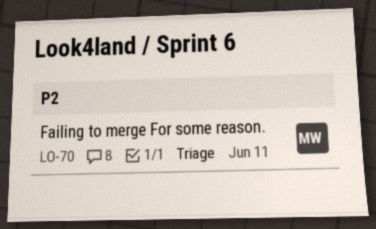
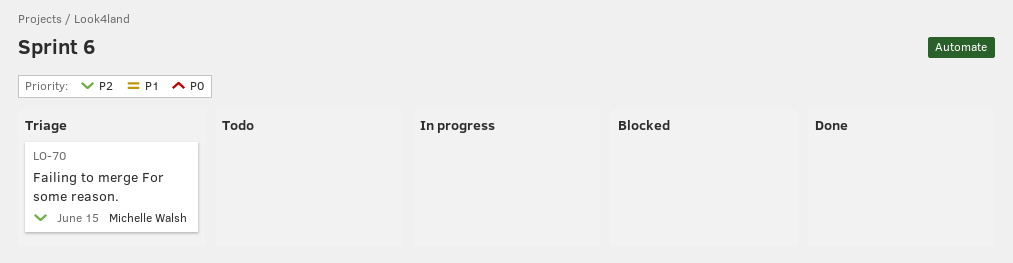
LO-70, due: Jun 11 -> Jun 15

